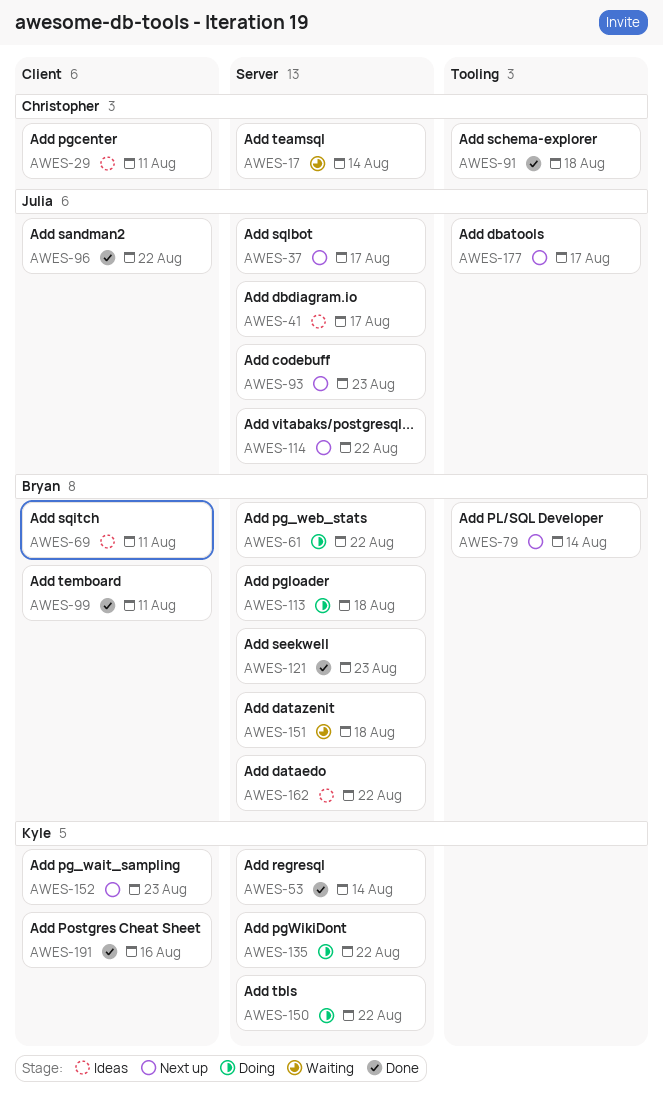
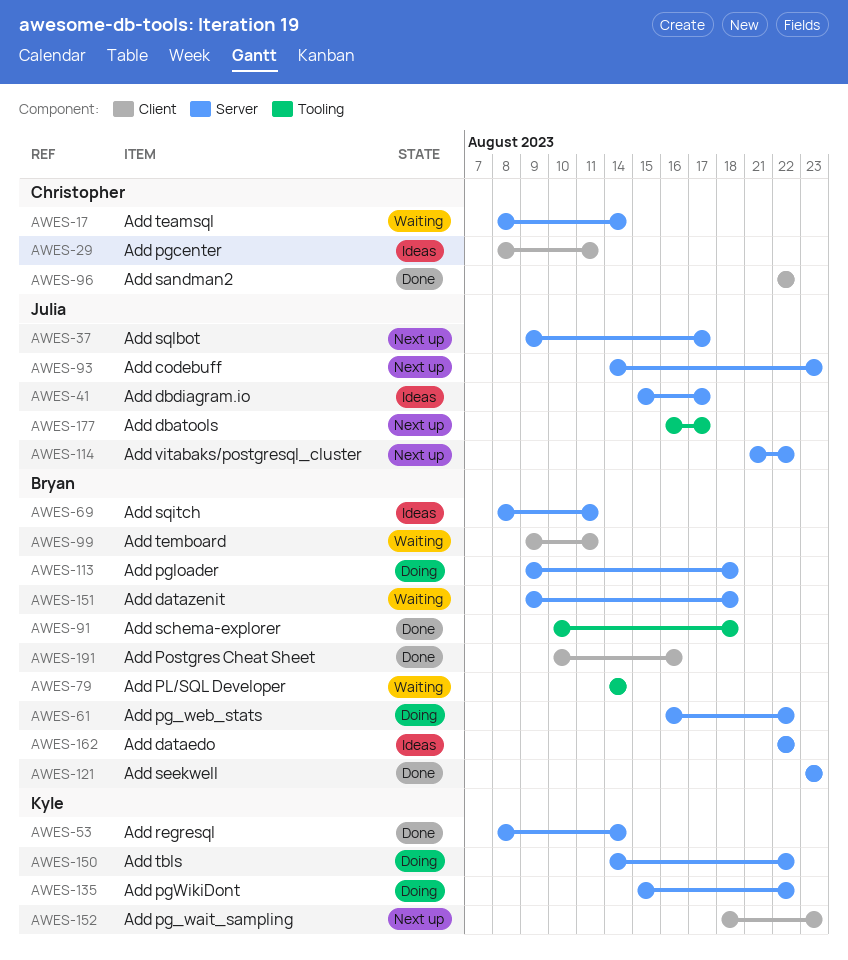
AWES-69, label: Client -> Server
AWES-79, status: Next up -> Waiting
AWES-91, owner: Christopher -> Bryan
AWES-96, owner: Julia -> Christopher
AWES-99, status: Done -> Waiting
AWES-191, owner: Kyle -> Bryan

